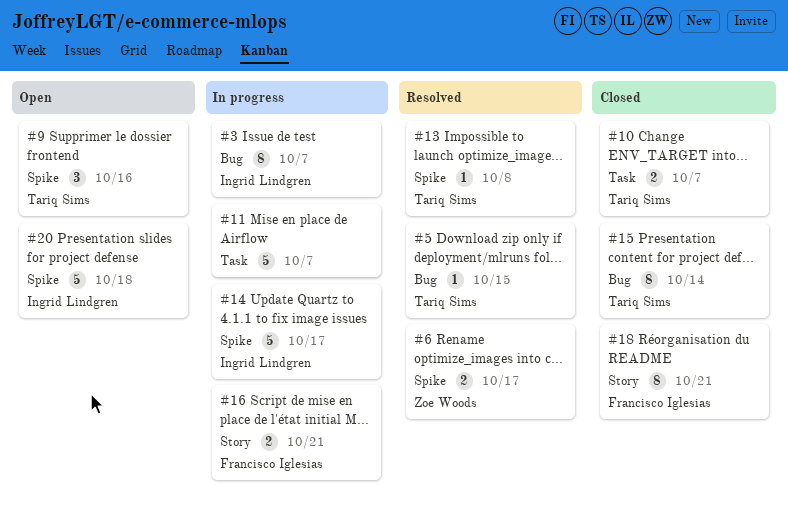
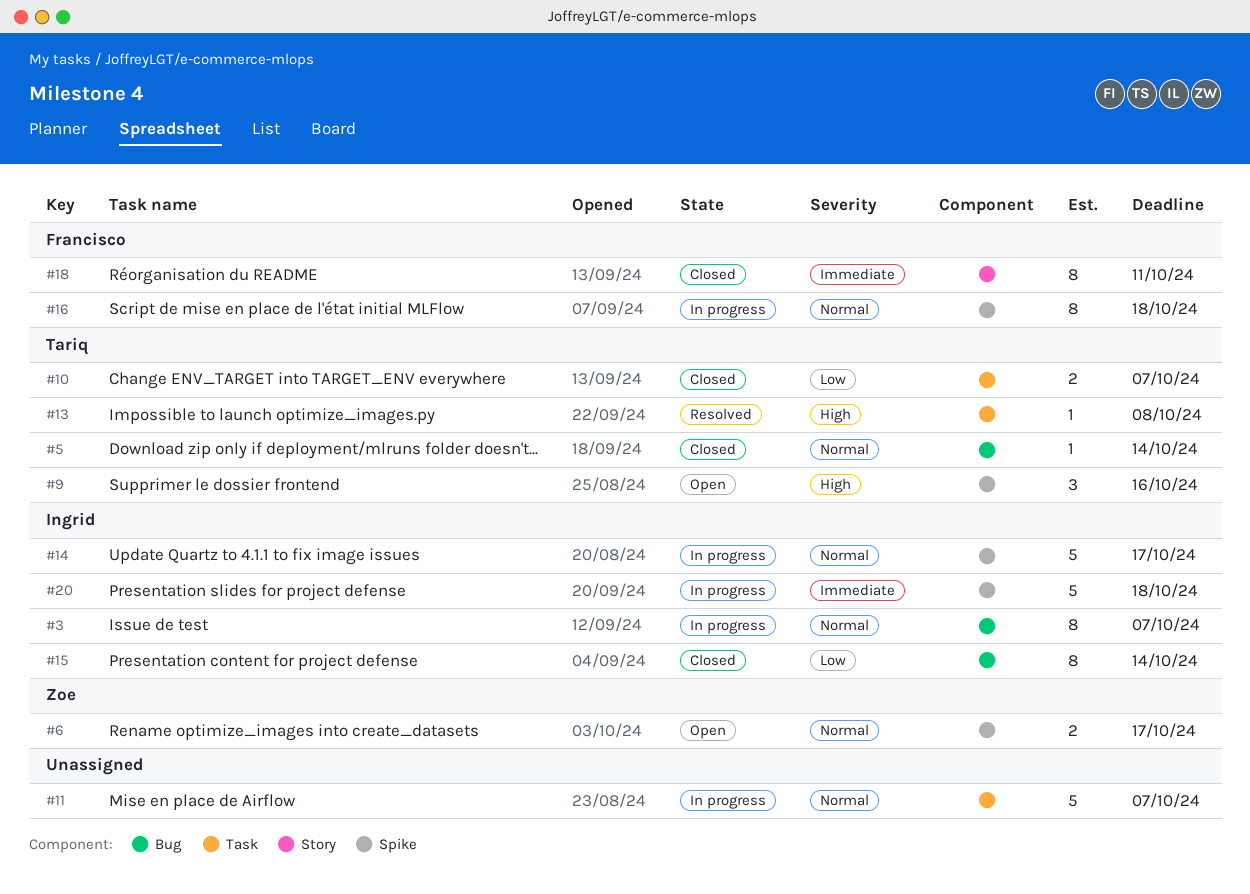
#5, status: Resolved -> Closed
#5, due: Oct 15 -> Oct 14
#6, status: Resolved -> Open
#13, label: Spike -> Task
#15, owner: Tariq Sims -> Ingrid Lindgren
#16, label: Story -> Spike
#16, estimate: 2 -> 8
#16, due: Oct 21 -> Oct 18
#18, due: Oct 21 -> Oct 11
#20, status: Open -> In progress

